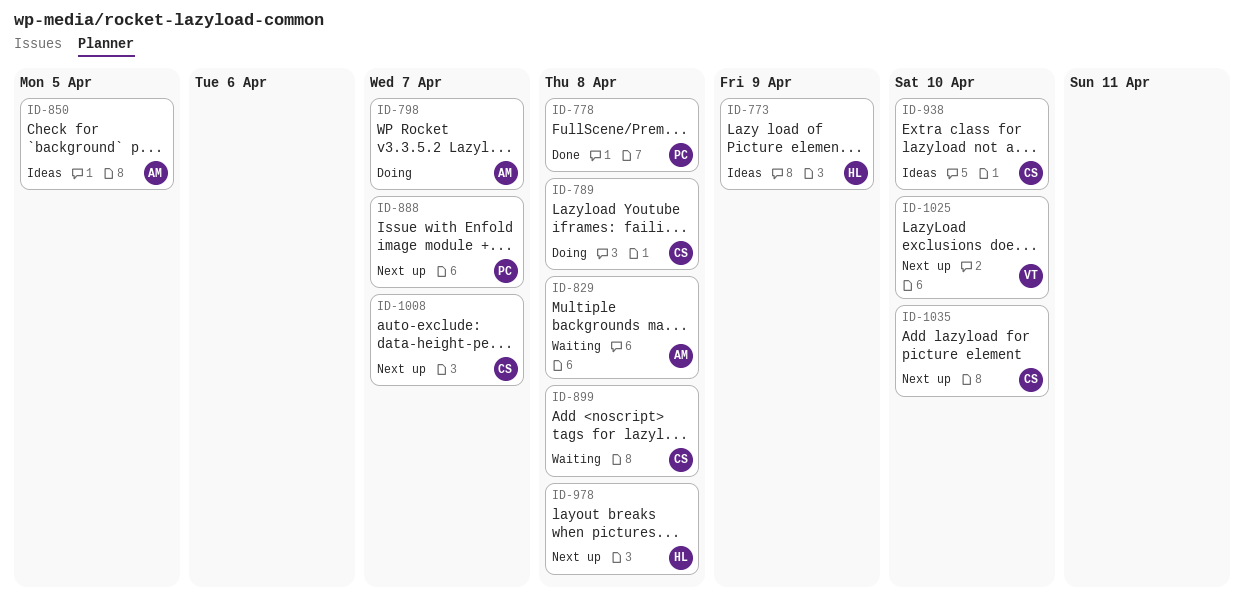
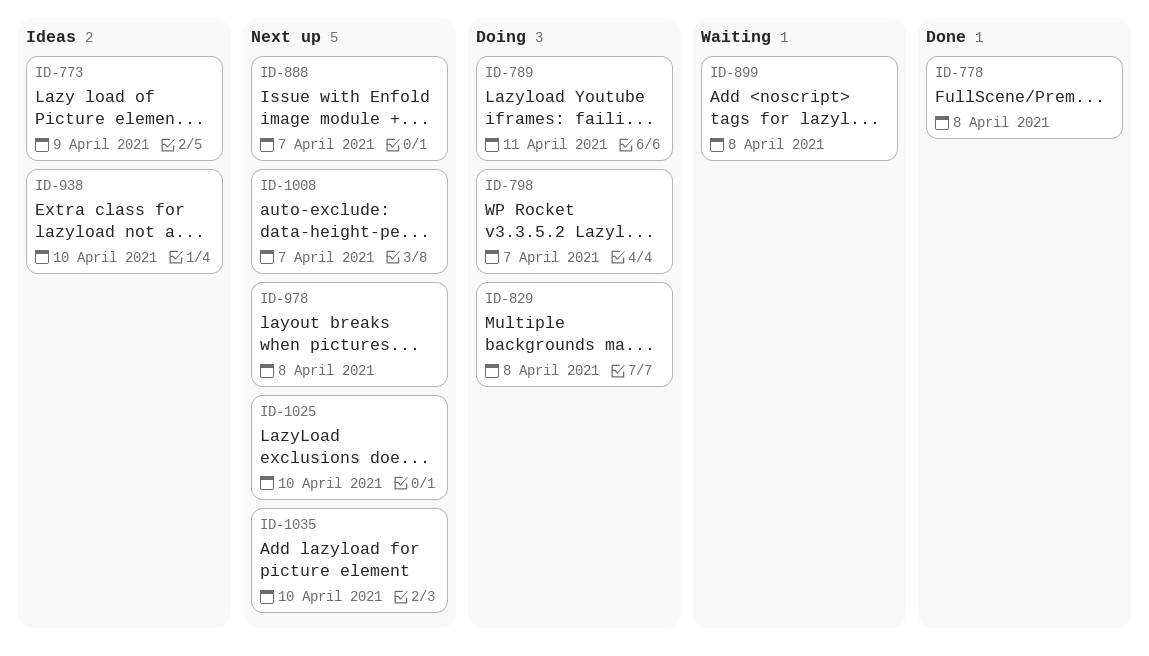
ID-789, due: Apr 8 -> Apr 11
ID-829, status: Waiting -> Doing
ID-850: present -> none

